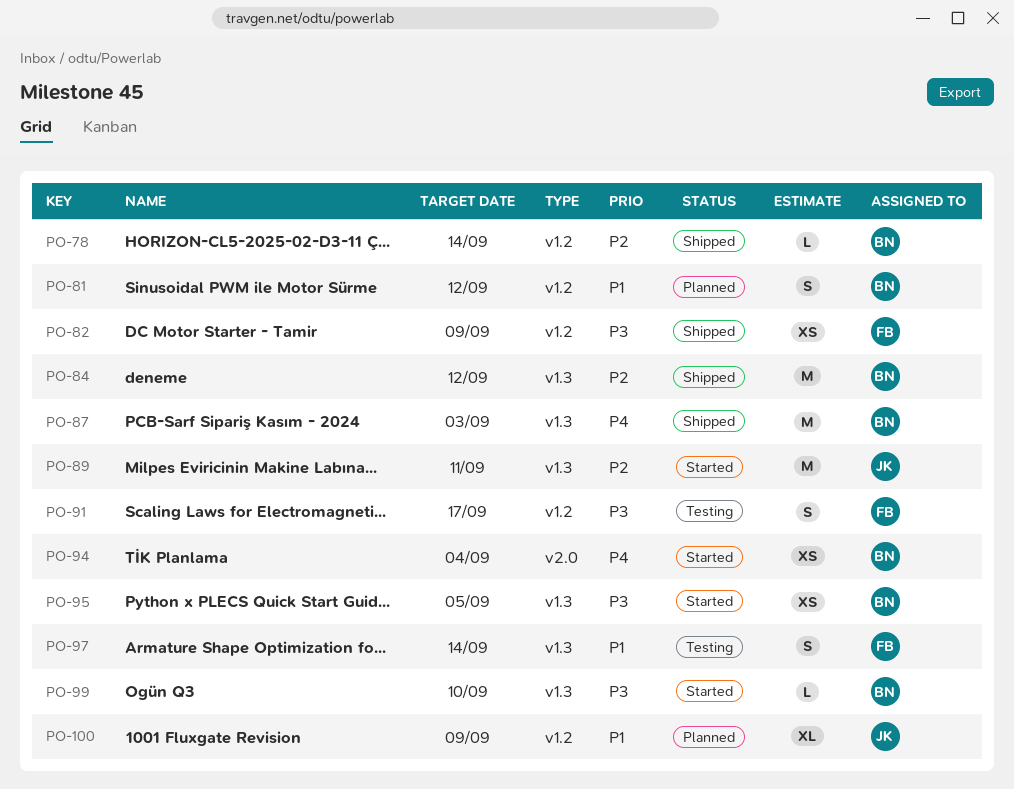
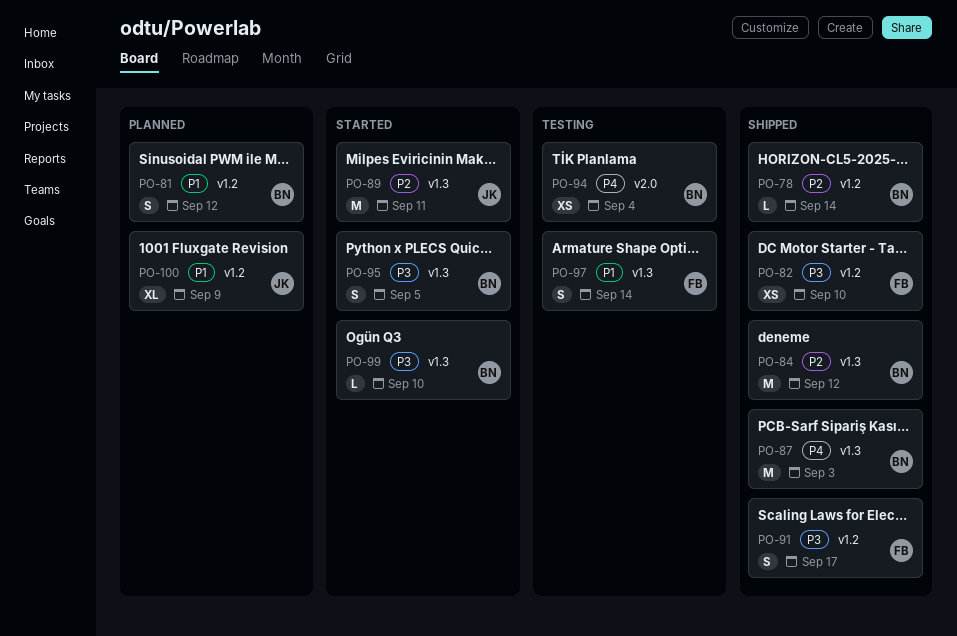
PO-82, due: Sep 9 -> Sep 10
PO-91, status: Testing -> Shipped
PO-94, status: Started -> Testing
PO-95, estimate: XS -> S

